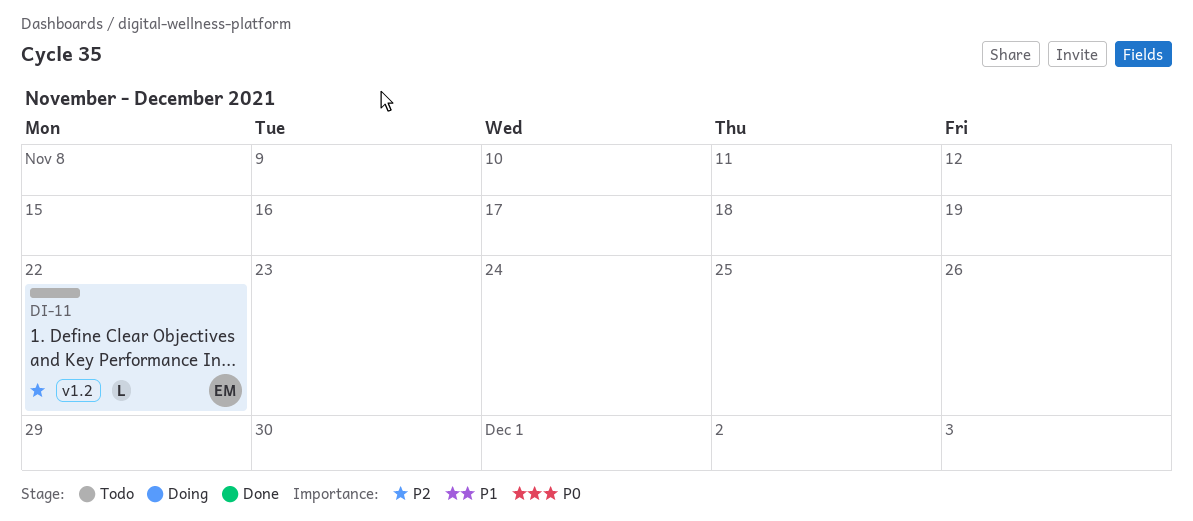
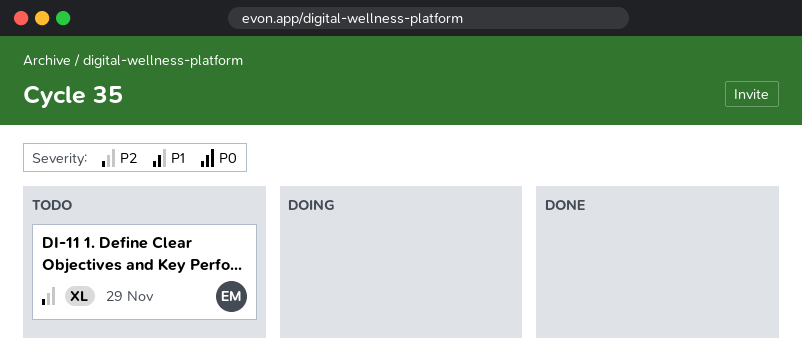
DI-11, estimate: L -> XL
DI-11, due: Nov 22 -> Nov 29

